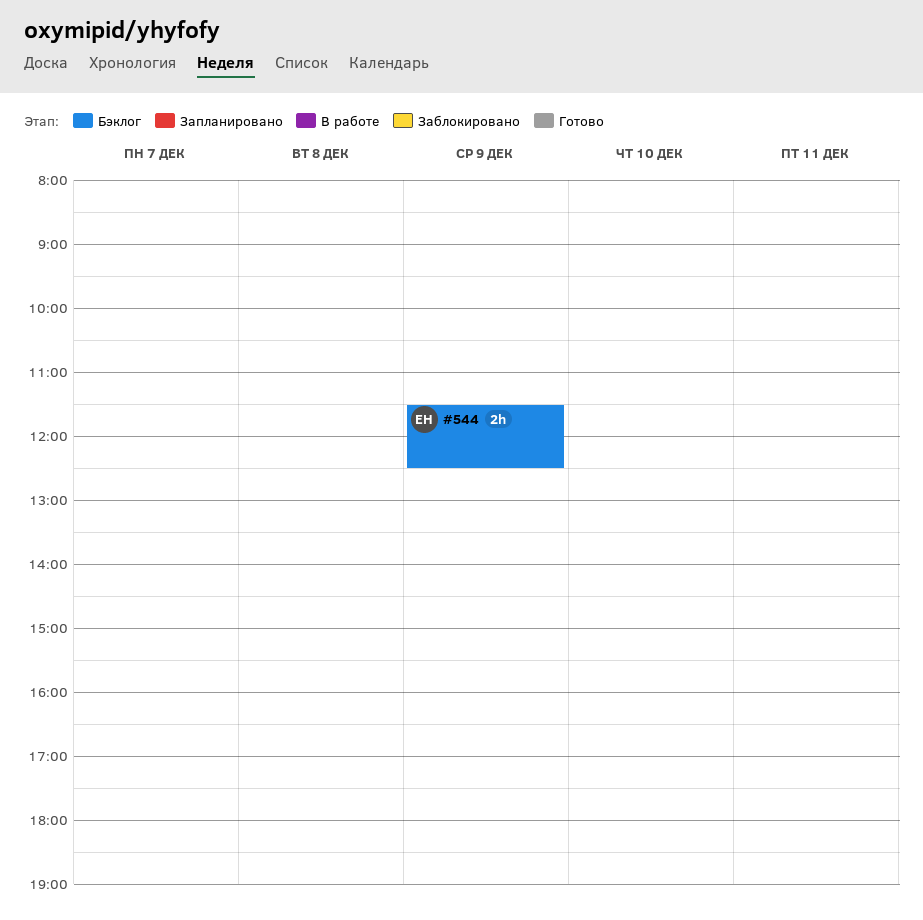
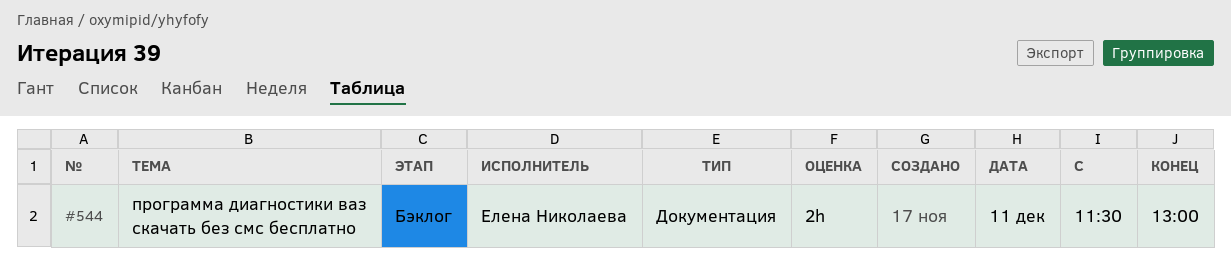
#544, day: Dec 9 -> Dec 11
#544, ends: 12:30 -> 13:00

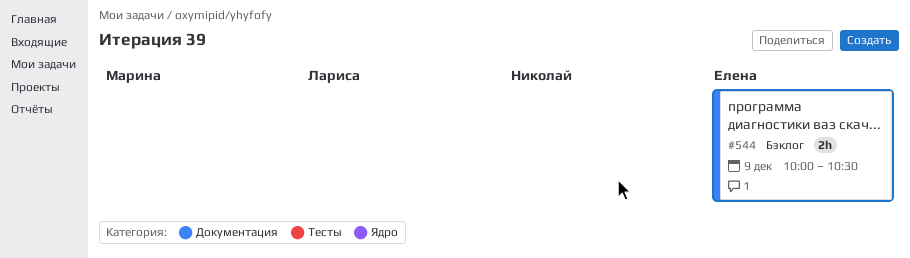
#544, day: Dec 11 -> Dec 9
#544, begins: 11:30 -> 10:00
#544, ends: 13:00 -> 10:30

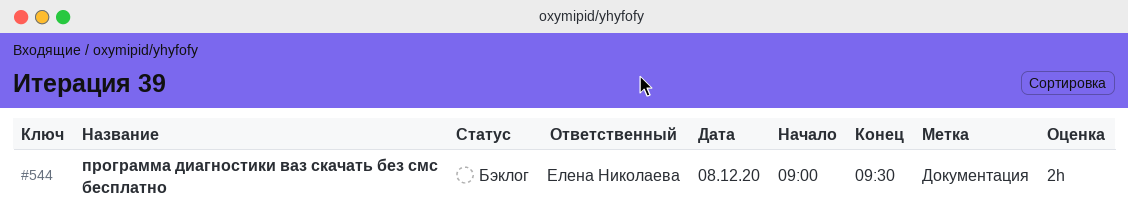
#544, day: Dec 9 -> Dec 8
#544, begins: 10:00 -> 09:00
#544, ends: 10:30 -> 09:30

